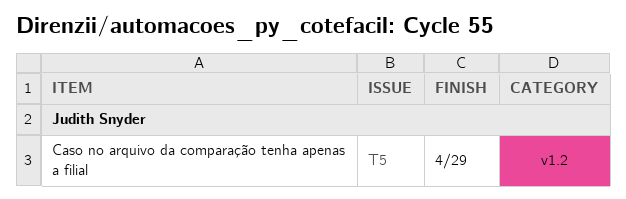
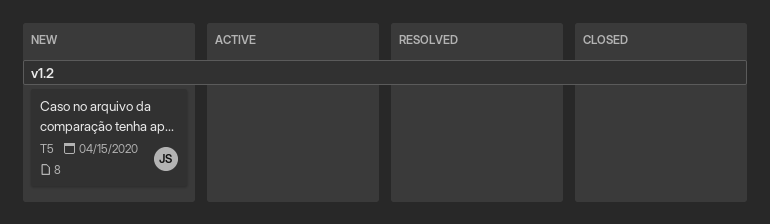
T5, due: Apr 29 -> Apr 15

